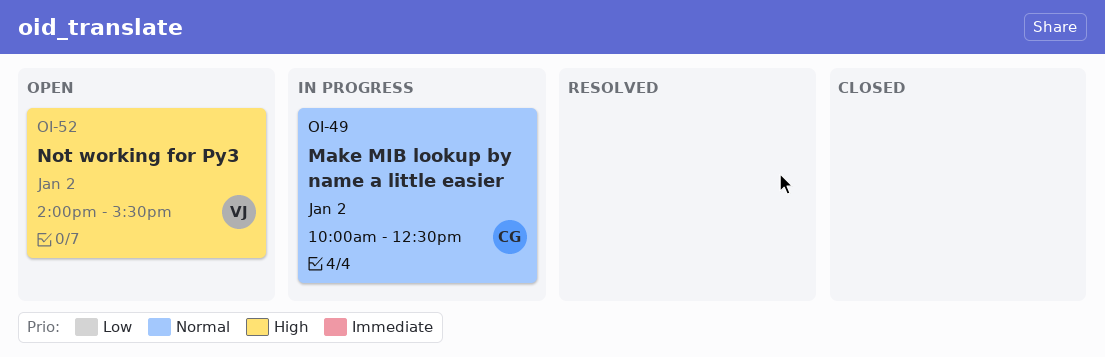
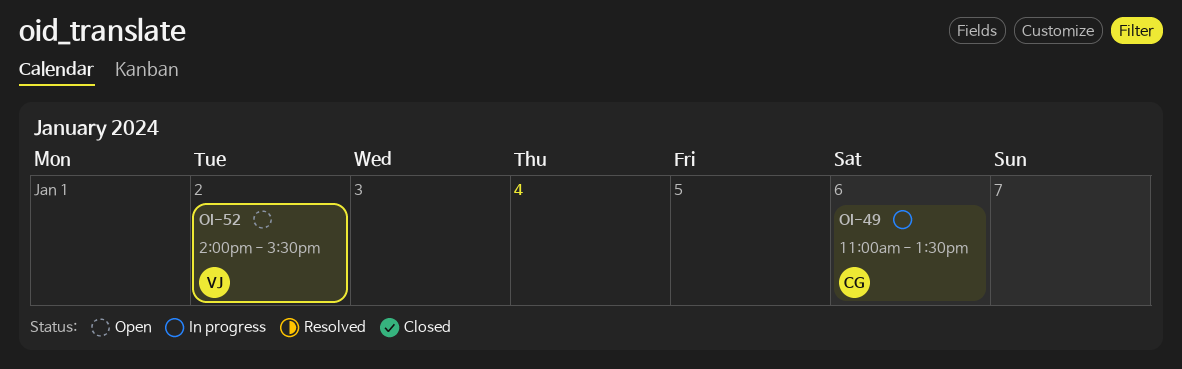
OI-49, day: Jan 2 -> Jan 6
OI-49, begins: 10:00 -> 11:00
OI-49, ends: 12:30 -> 13:30

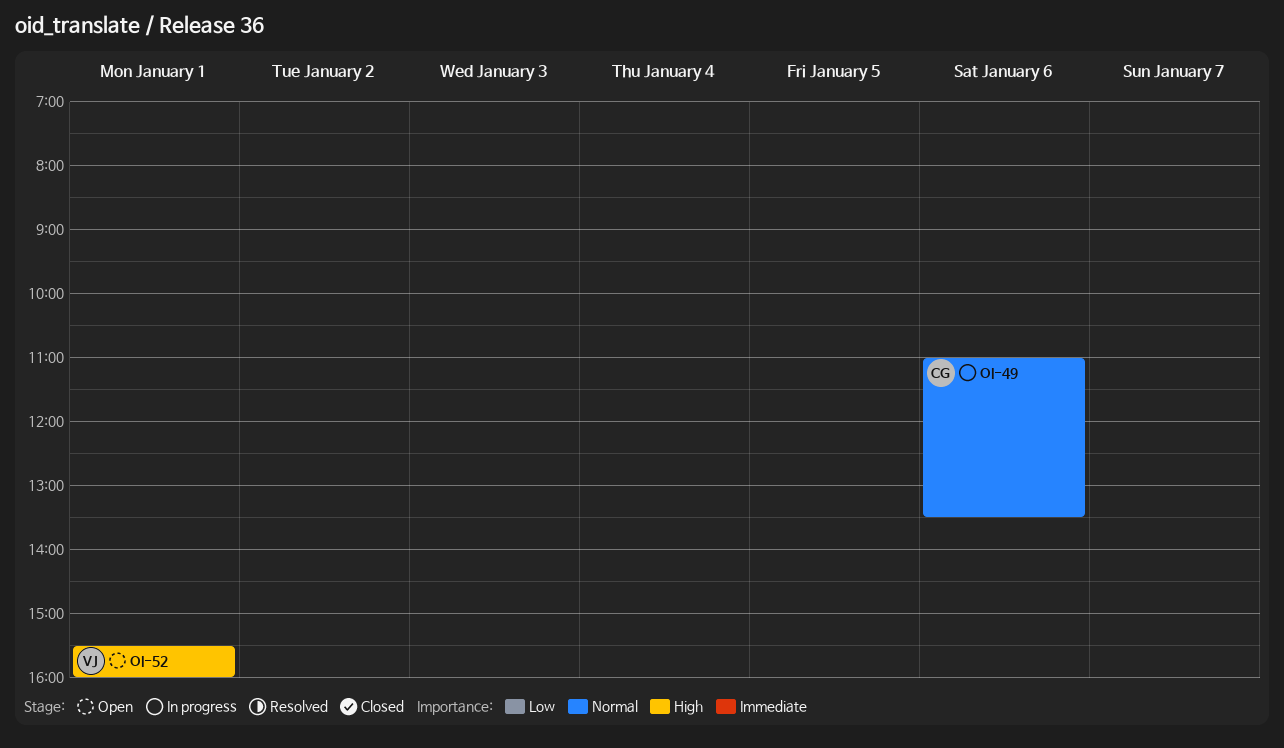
OI-52, day: Jan 2 -> Jan 1
OI-52, begins: 14:00 -> 15:30
OI-52, ends: 15:30 -> 16:00

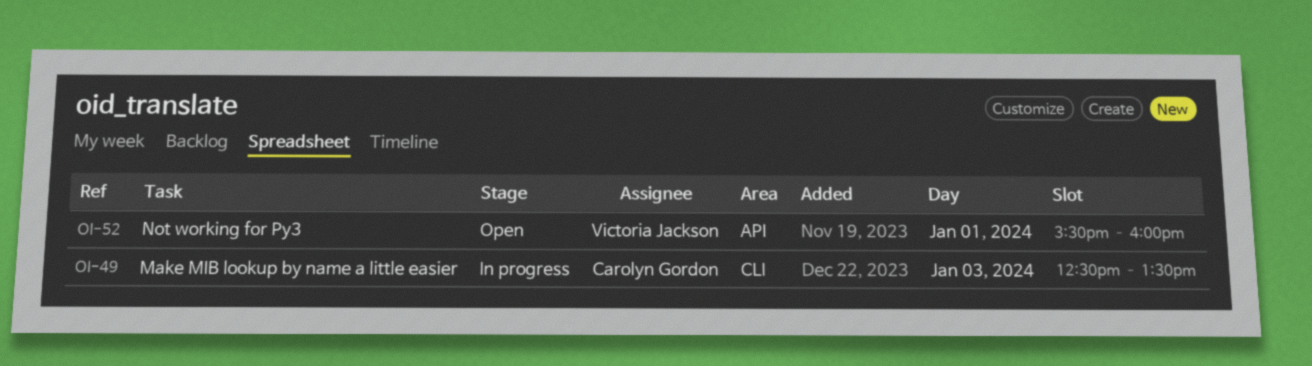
OI-49, day: Jan 6 -> Jan 3
OI-49, begins: 11:00 -> 12:30

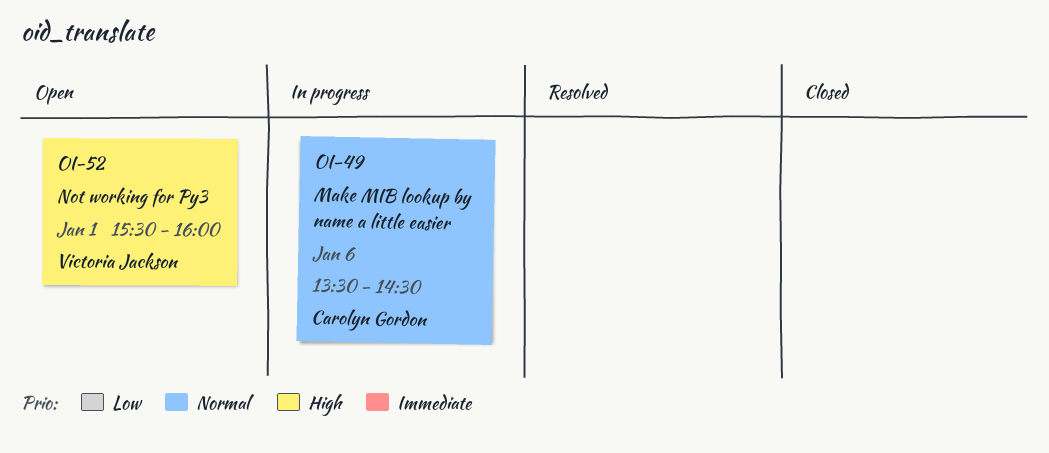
OI-49, day: Jan 3 -> Jan 6
OI-49, begins: 12:30 -> 13:30
OI-49, ends: 13:30 -> 14:30

